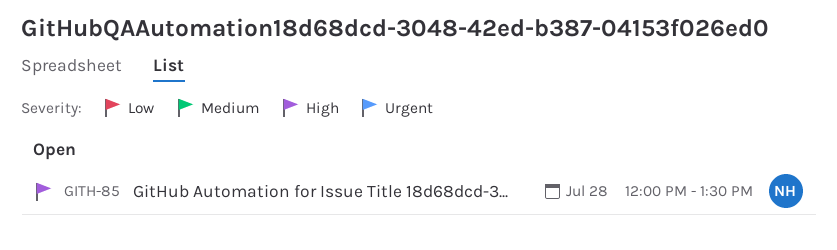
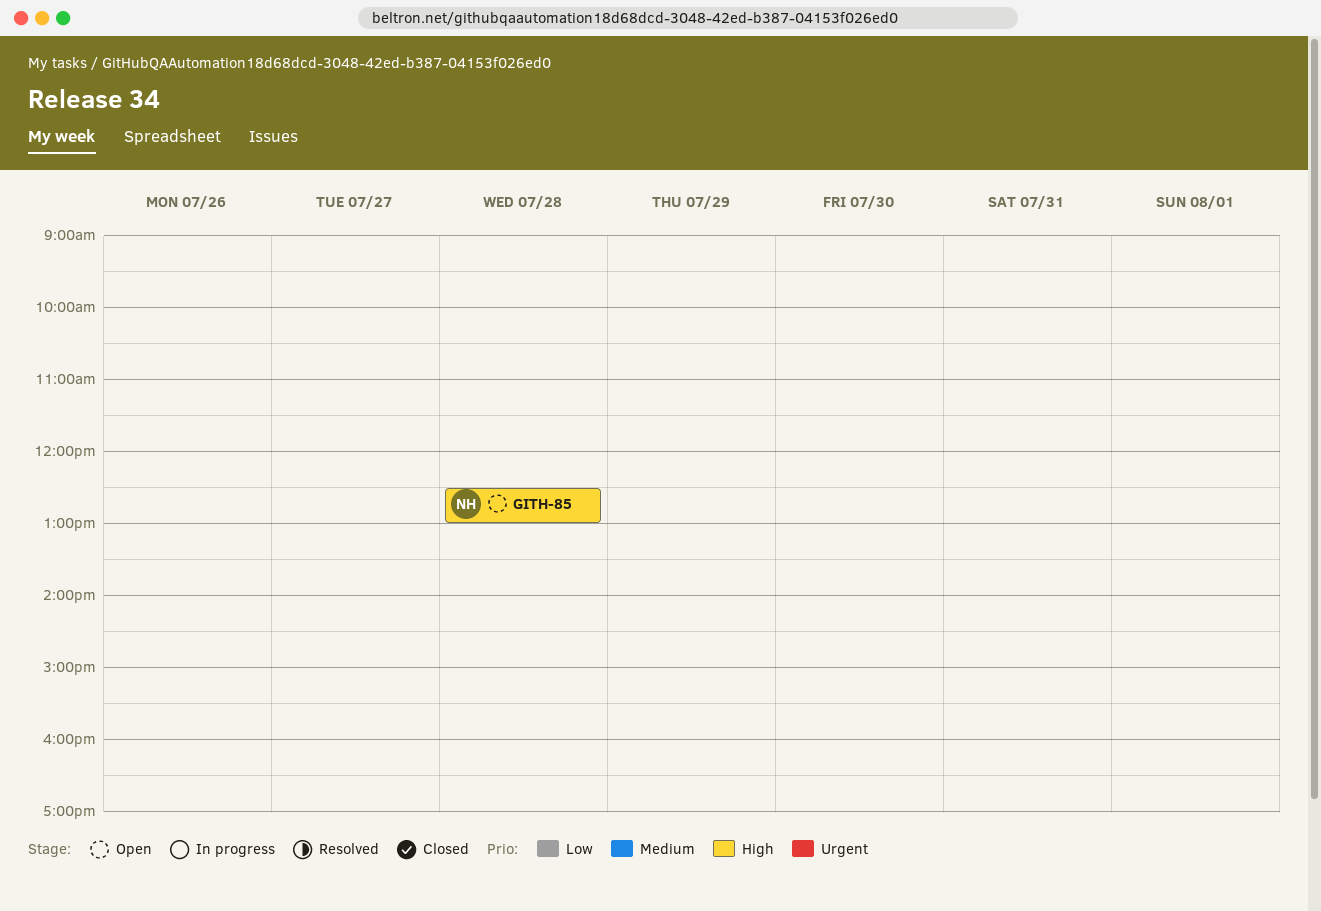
GITH-85, begins: 12:00 -> 12:30
GITH-85, ends: 13:30 -> 13:00

